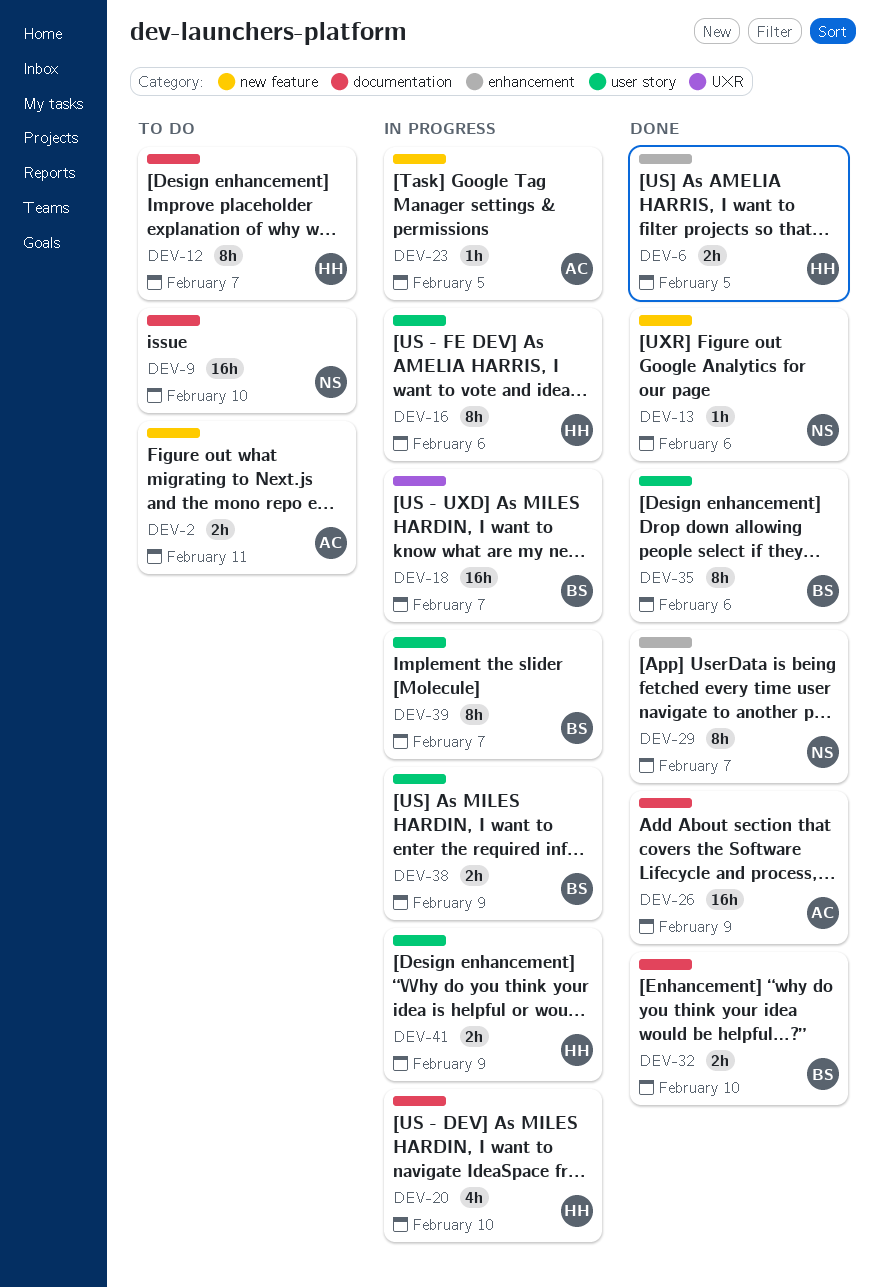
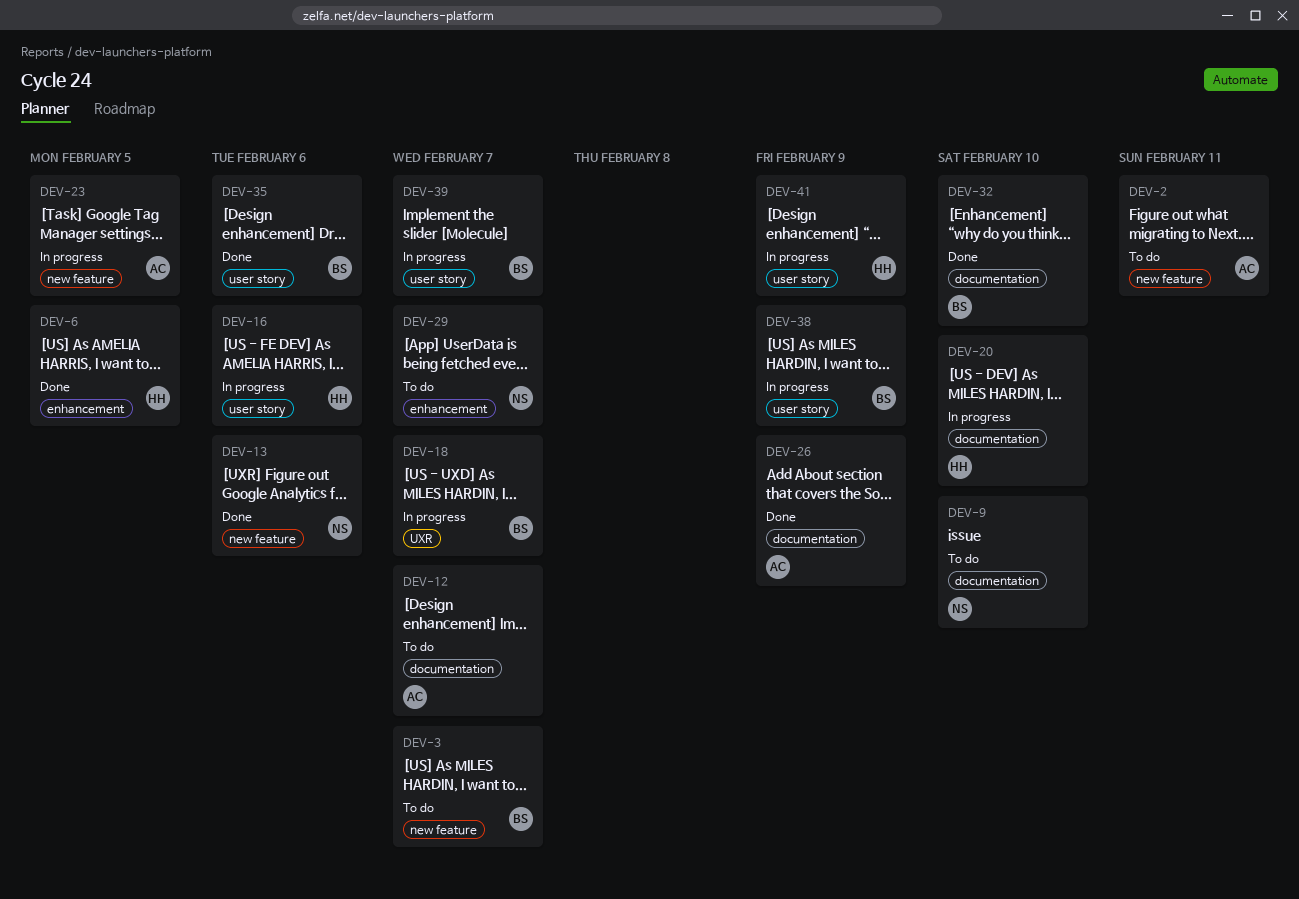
DEV-3: none -> present
DEV-12, owner: HH -> AC
DEV-29, status: Done -> To do

